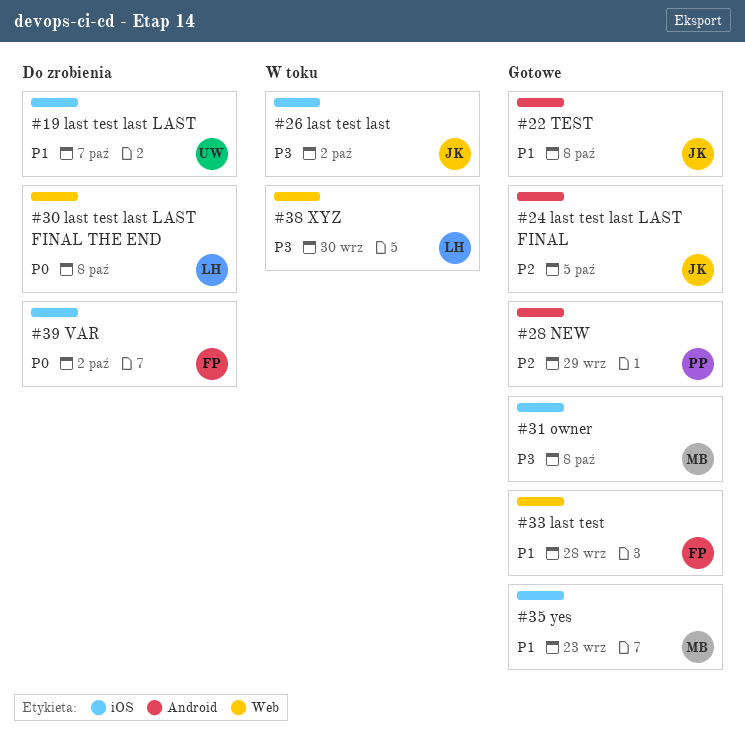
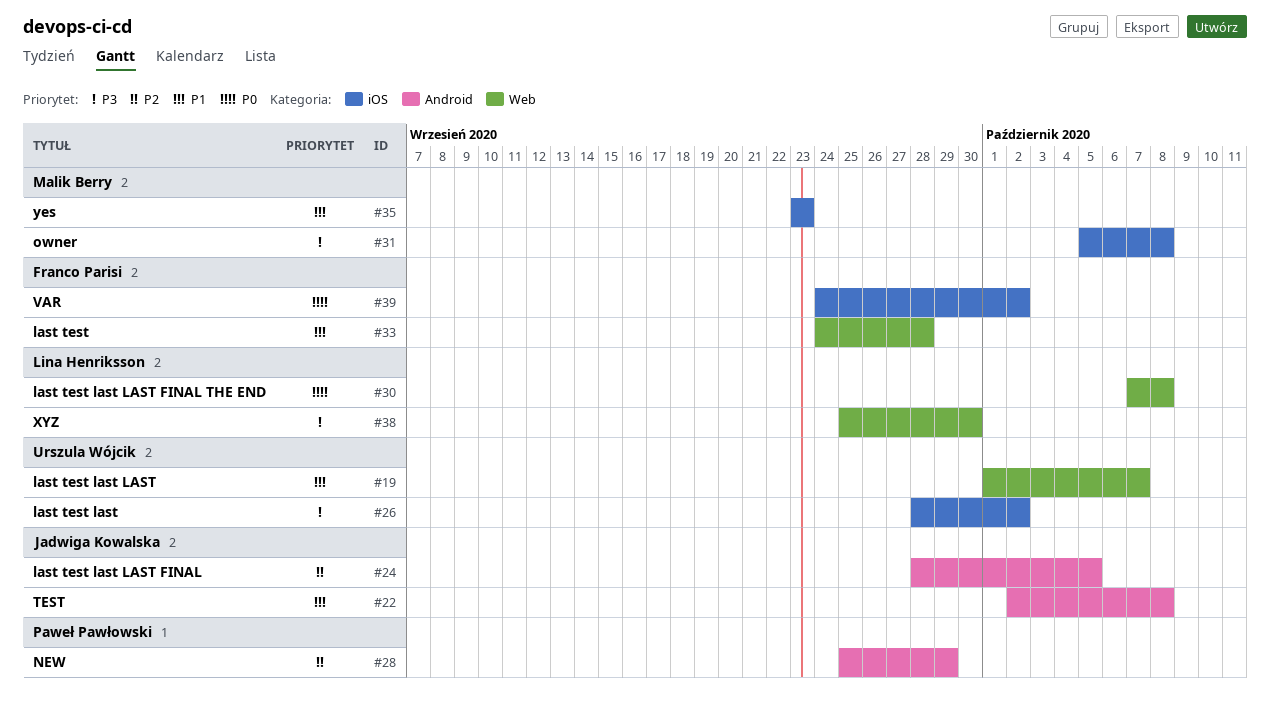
#19, label: iOS -> Web
#26, owner: Jadwiga Kowalska -> Urszula Wójcik

